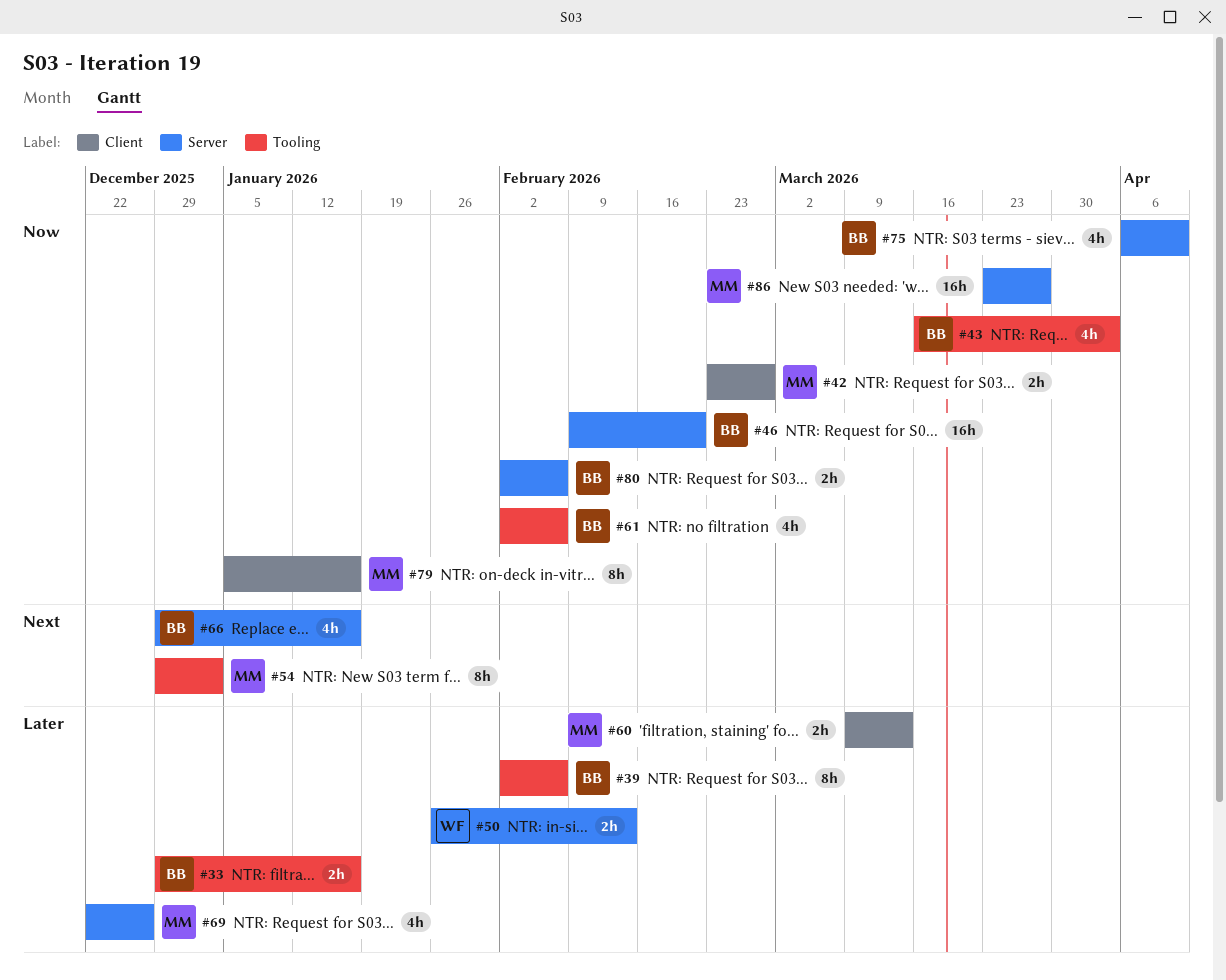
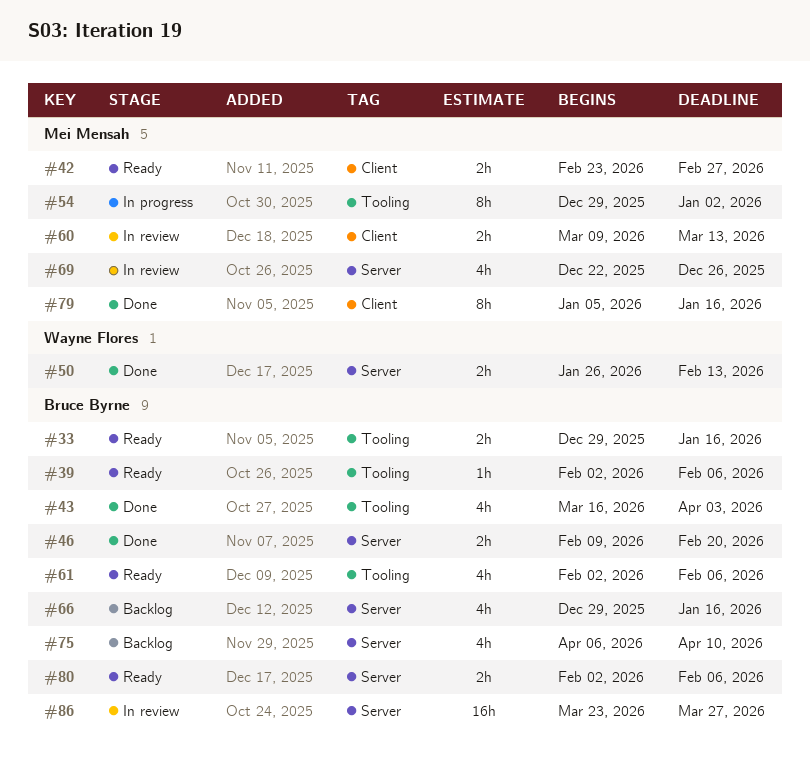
#39, estimate: 8h -> 1h
#46, estimate: 16h -> 2h
#86, owner: Mei Mensah -> Bruce Byrne

